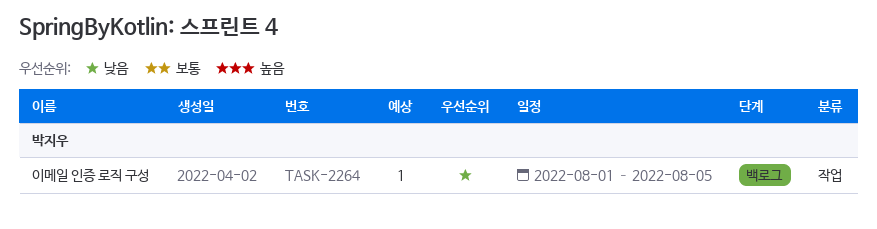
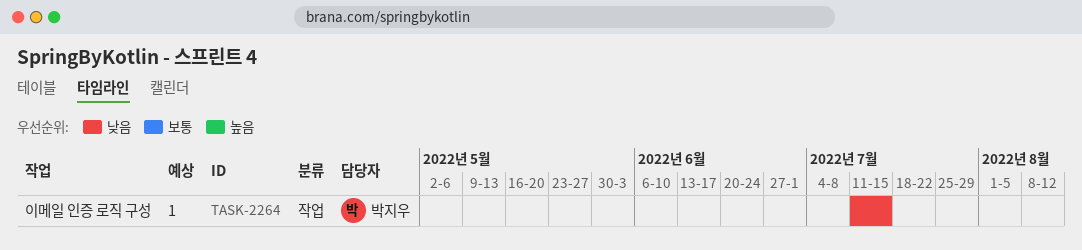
TASK-2264, start: Aug 1 -> Jul 11
TASK-2264, due: Aug 5 -> Jul 15

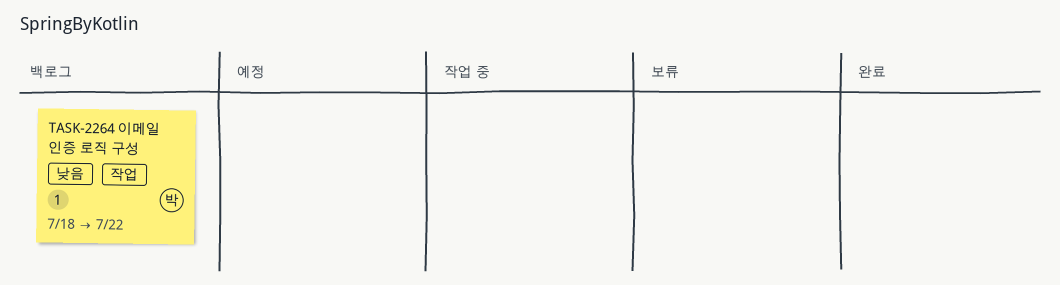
TASK-2264, start: Jul 11 -> Jul 18
TASK-2264, due: Jul 15 -> Jul 22

